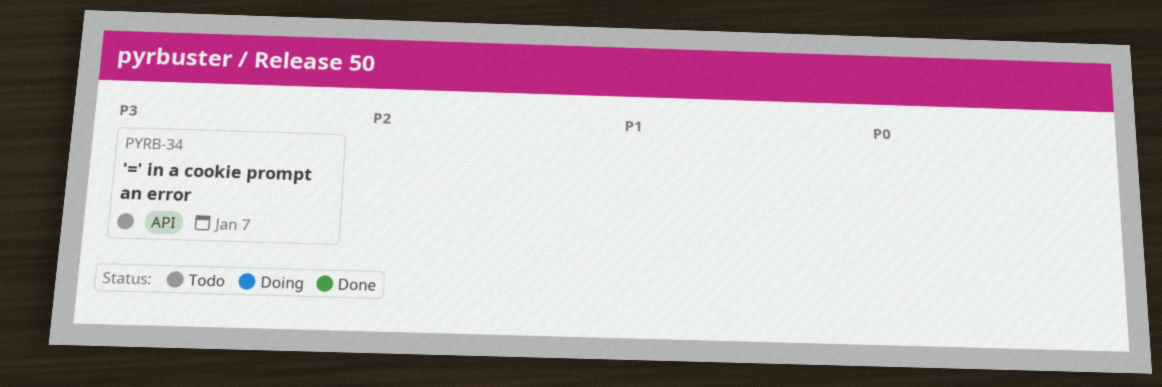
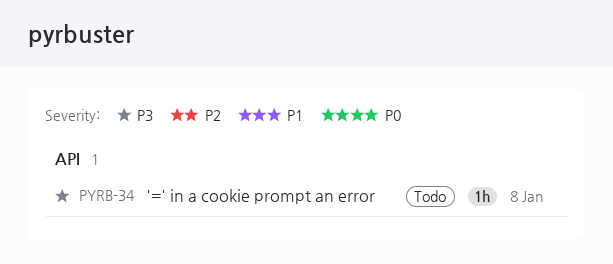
PYRB-34, due: Jan 7 -> Jan 8

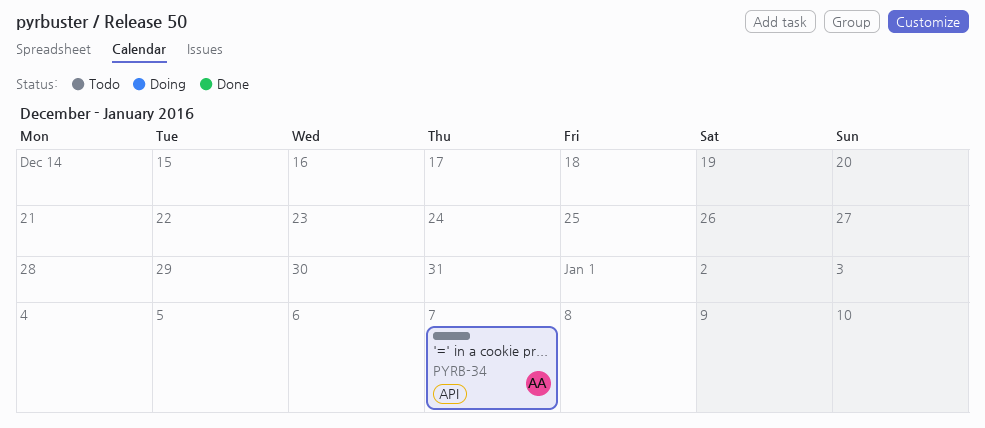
PYRB-34, due: Jan 8 -> Jan 7

